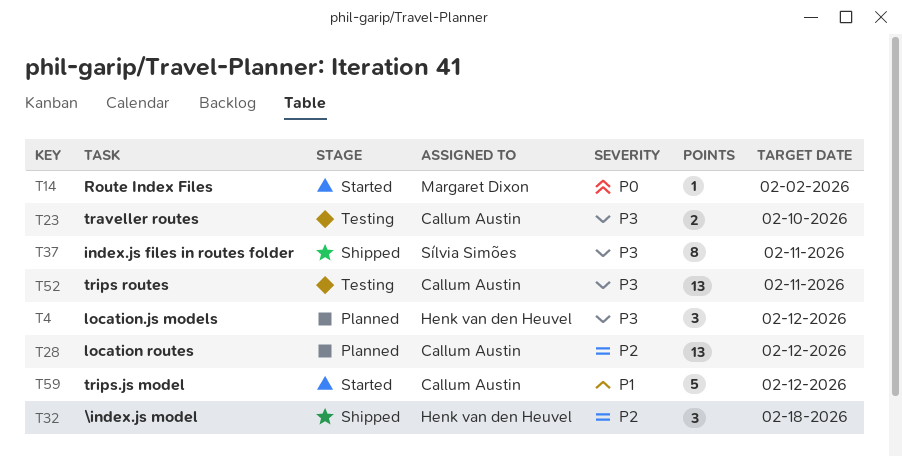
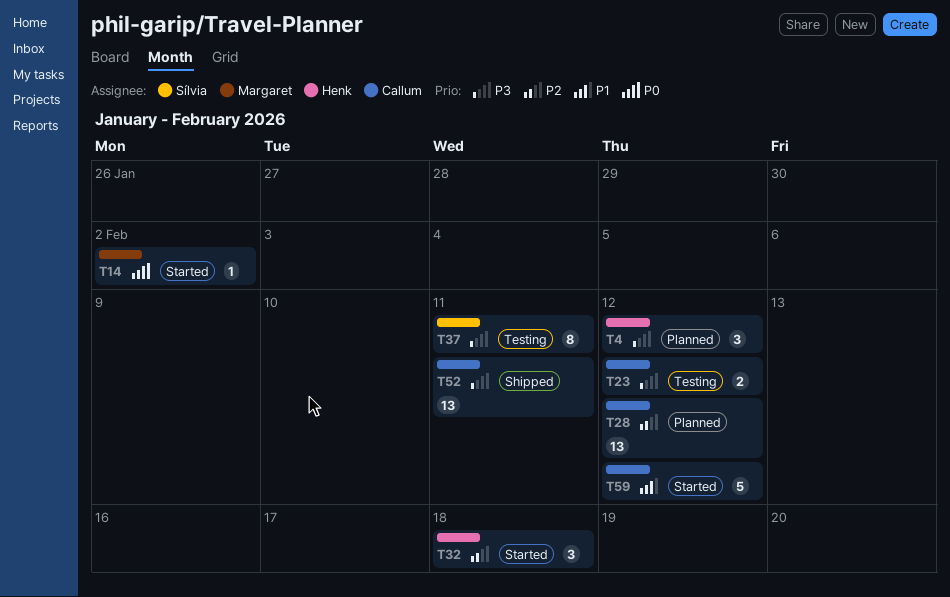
T23, due: Feb 10 -> Feb 12
T32, status: Shipped -> Started
T37, status: Shipped -> Testing
T52, status: Testing -> Shipped

